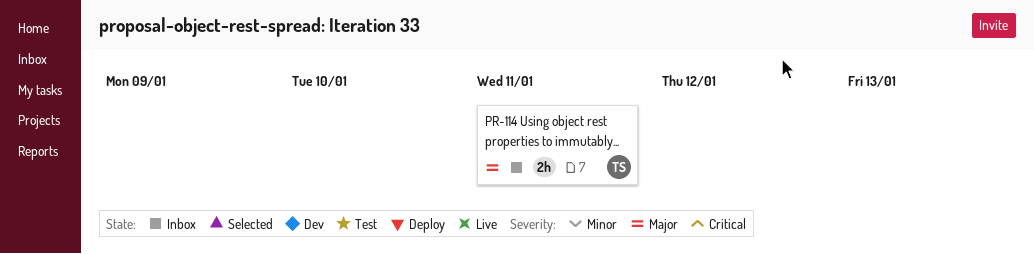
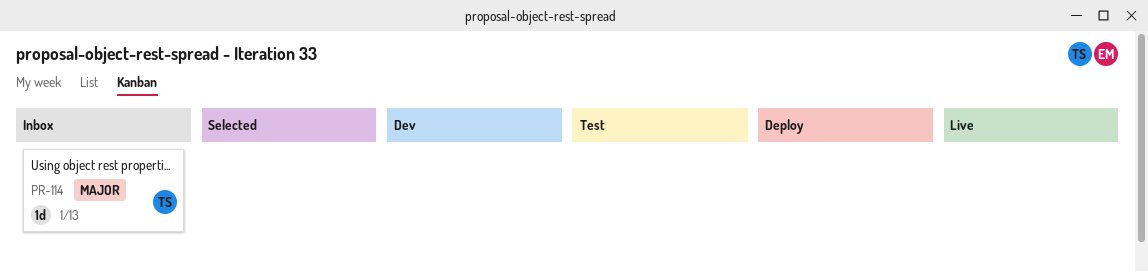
PR-114, estimate: 2h -> 1d
PR-114, due: Jan 11 -> Jan 13

